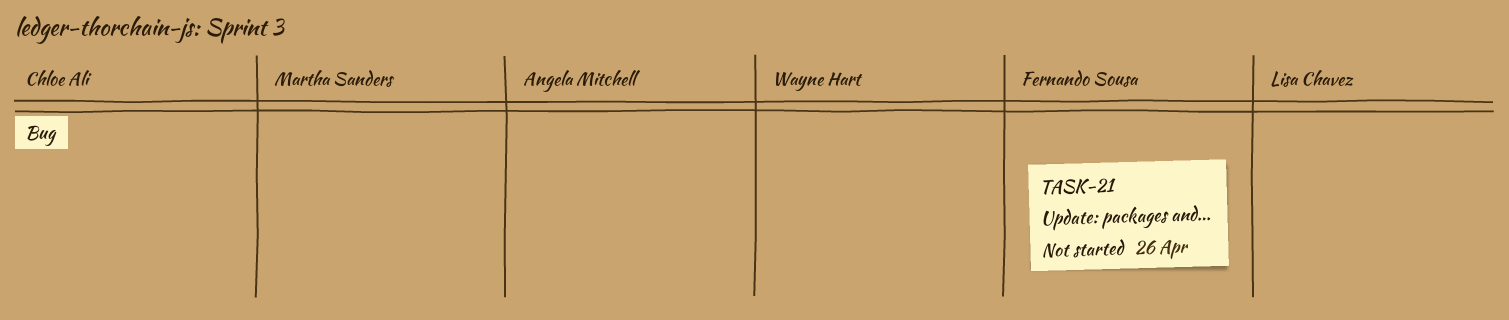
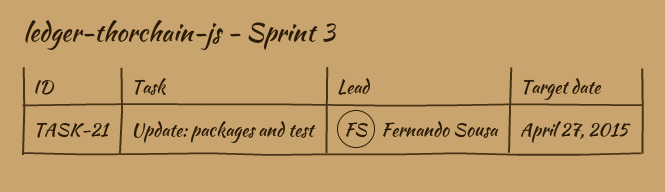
TASK-21, due: Apr 26 -> Apr 27

